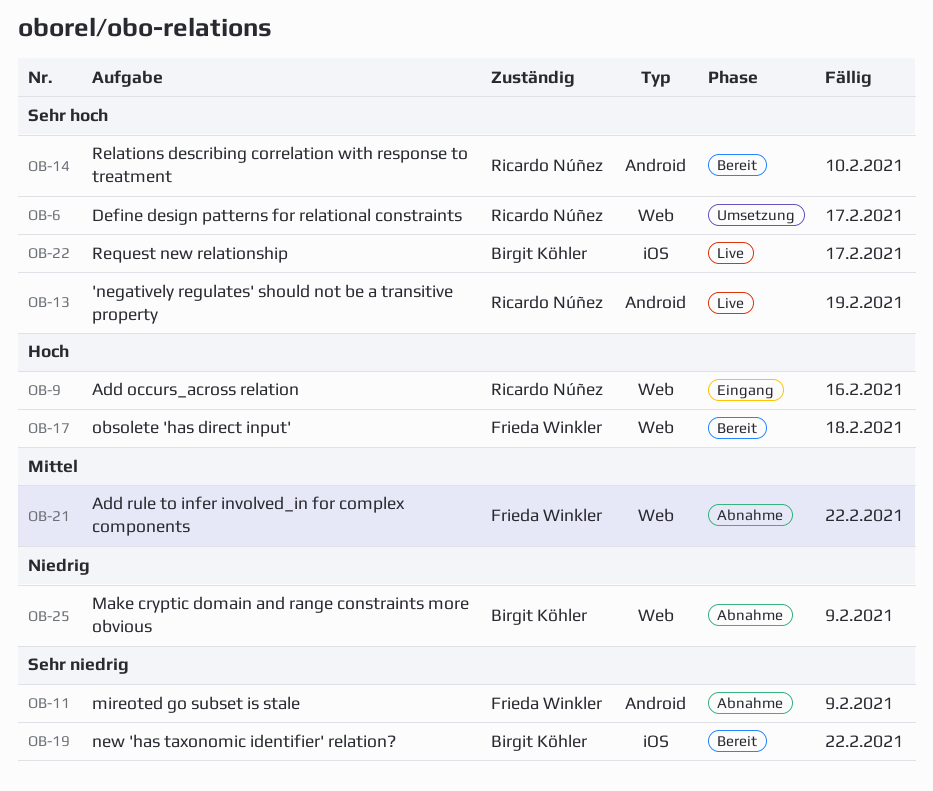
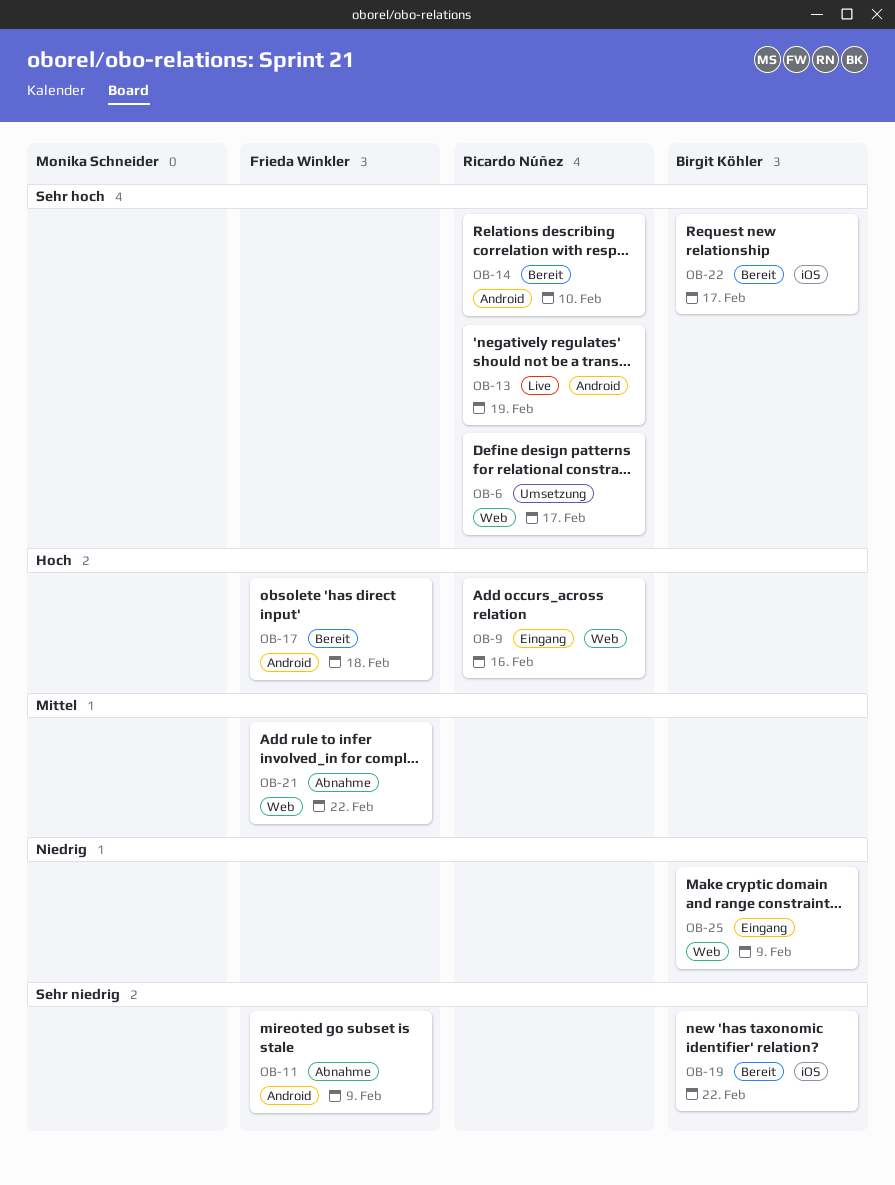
OB-17, label: Web -> Android
OB-22, status: Live -> Bereit
OB-25, status: Abnahme -> Eingang

